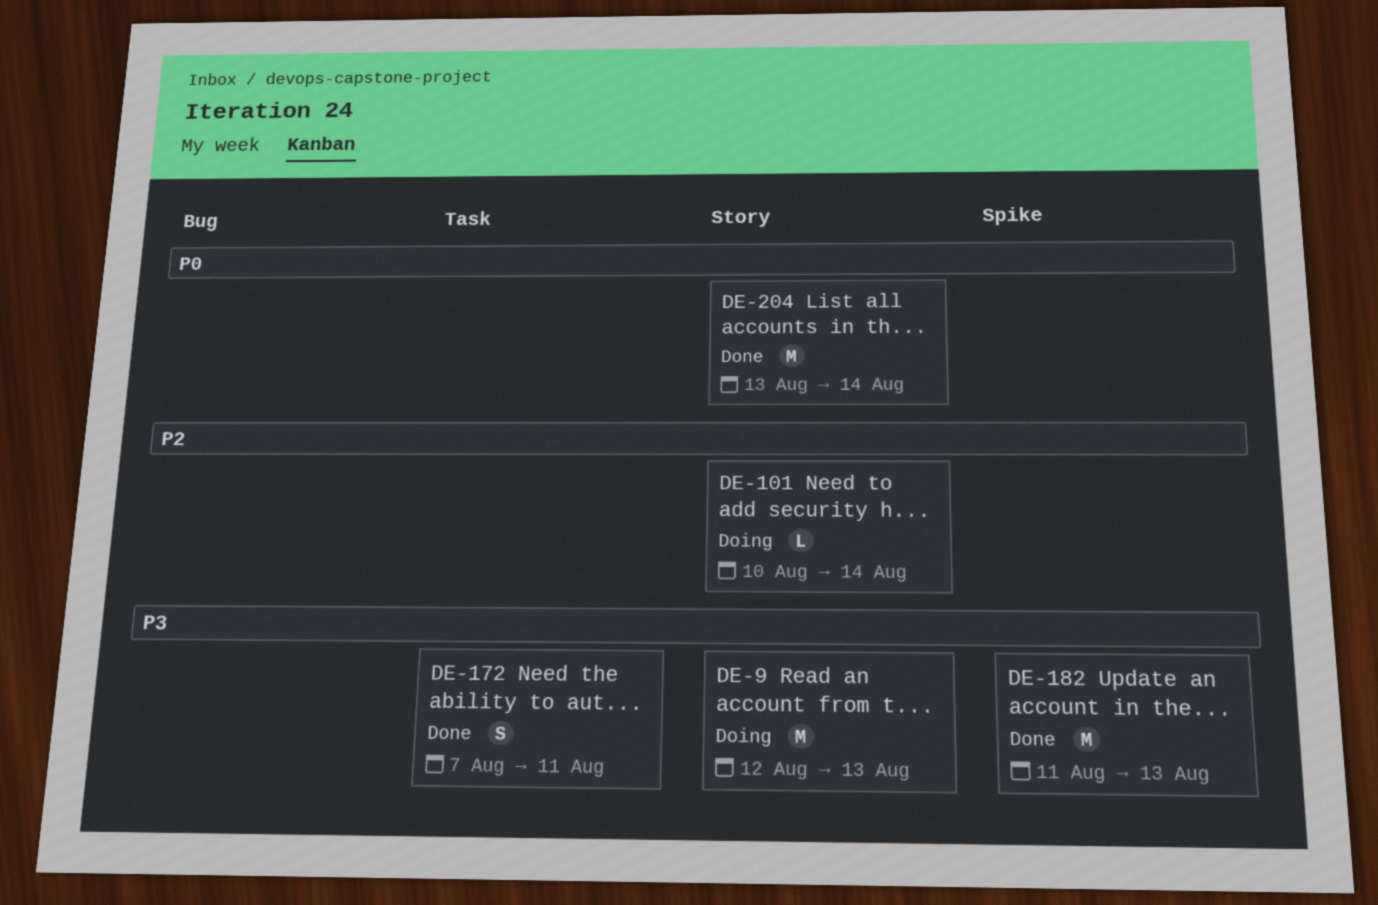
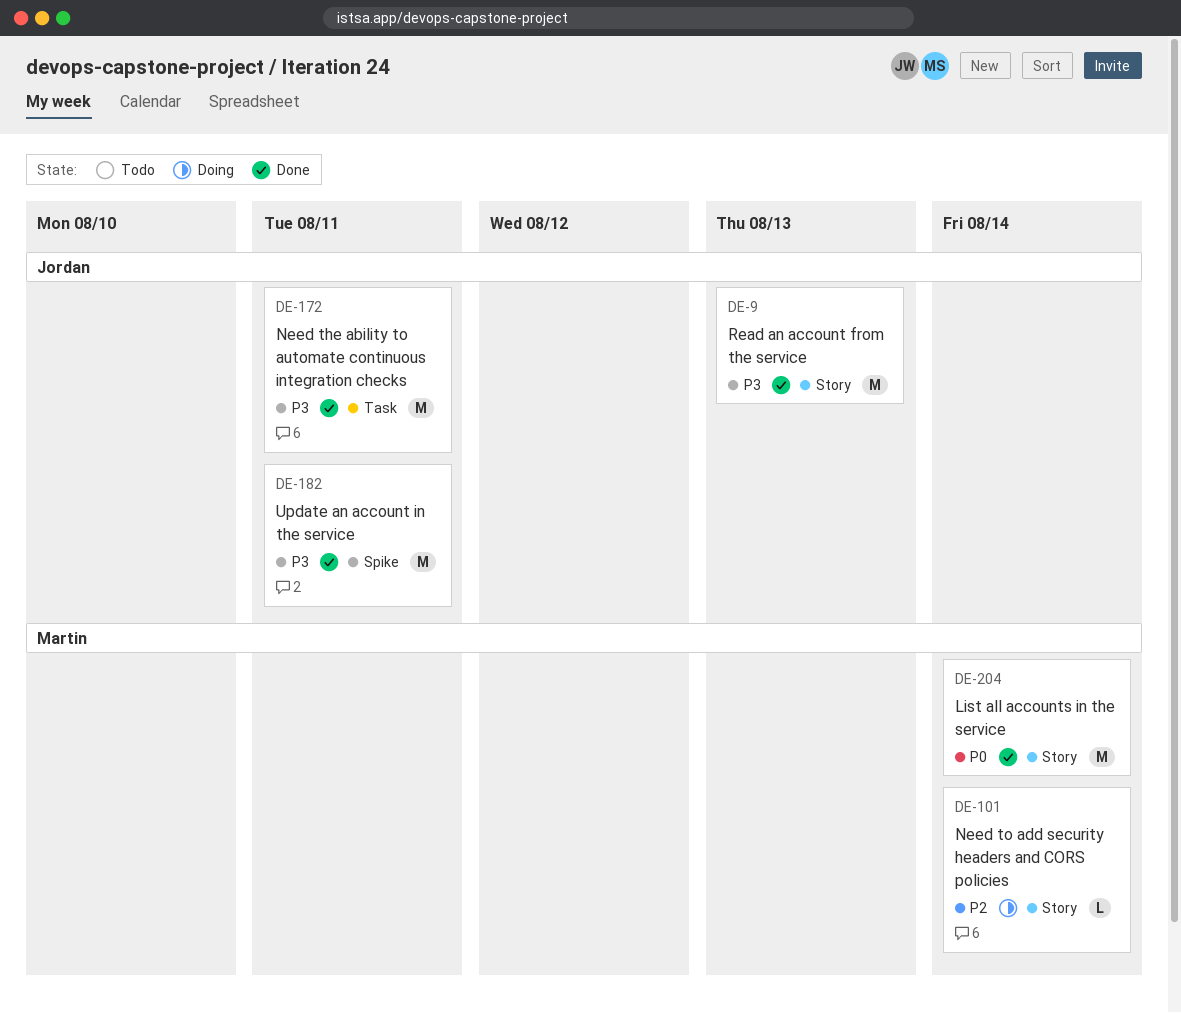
DE-9, status: Doing -> Done
DE-172, estimate: S -> M
DE-182, due: Aug 13 -> Aug 11

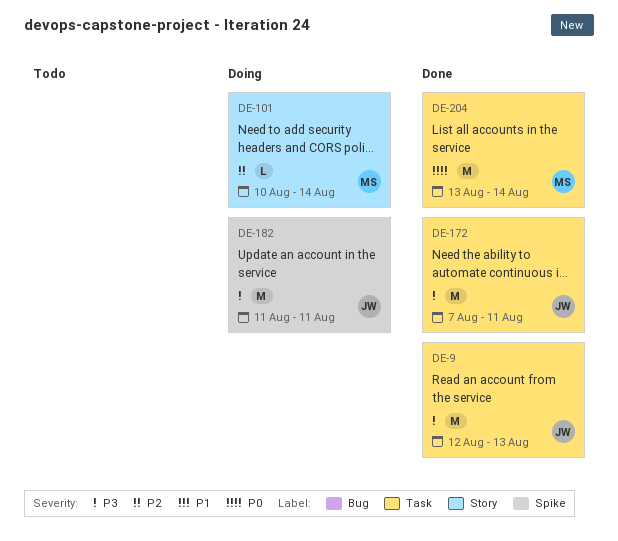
DE-9, label: Story -> Task
DE-182, status: Done -> Doing
DE-204, label: Story -> Task

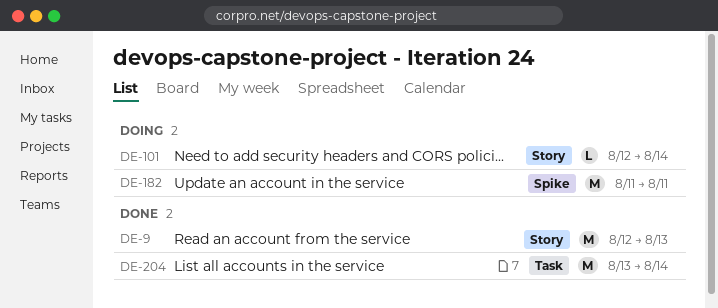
DE-9, label: Task -> Story
DE-101, start: Aug 10 -> Aug 12
DE-172: present -> none

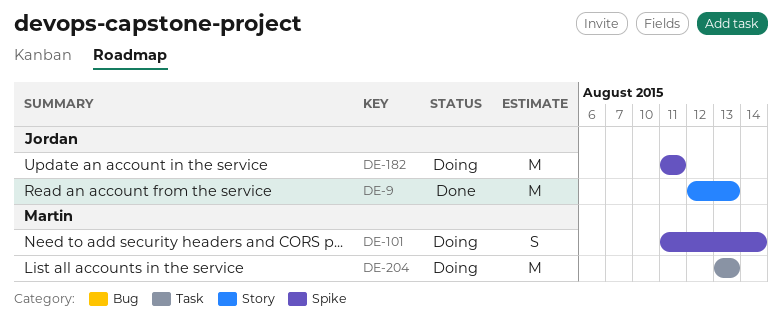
DE-101, label: Story -> Spike
DE-101, estimate: L -> S
DE-101, start: Aug 12 -> Aug 11
DE-204, status: Done -> Doing
DE-204, due: Aug 14 -> Aug 13

